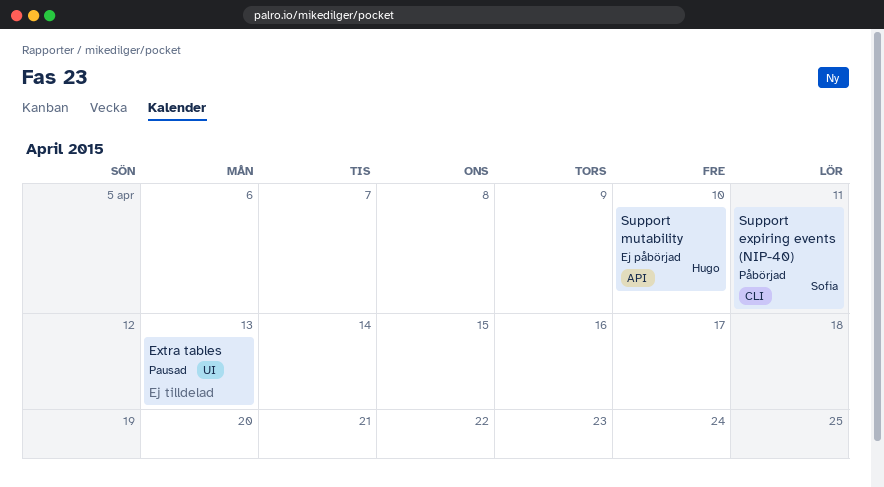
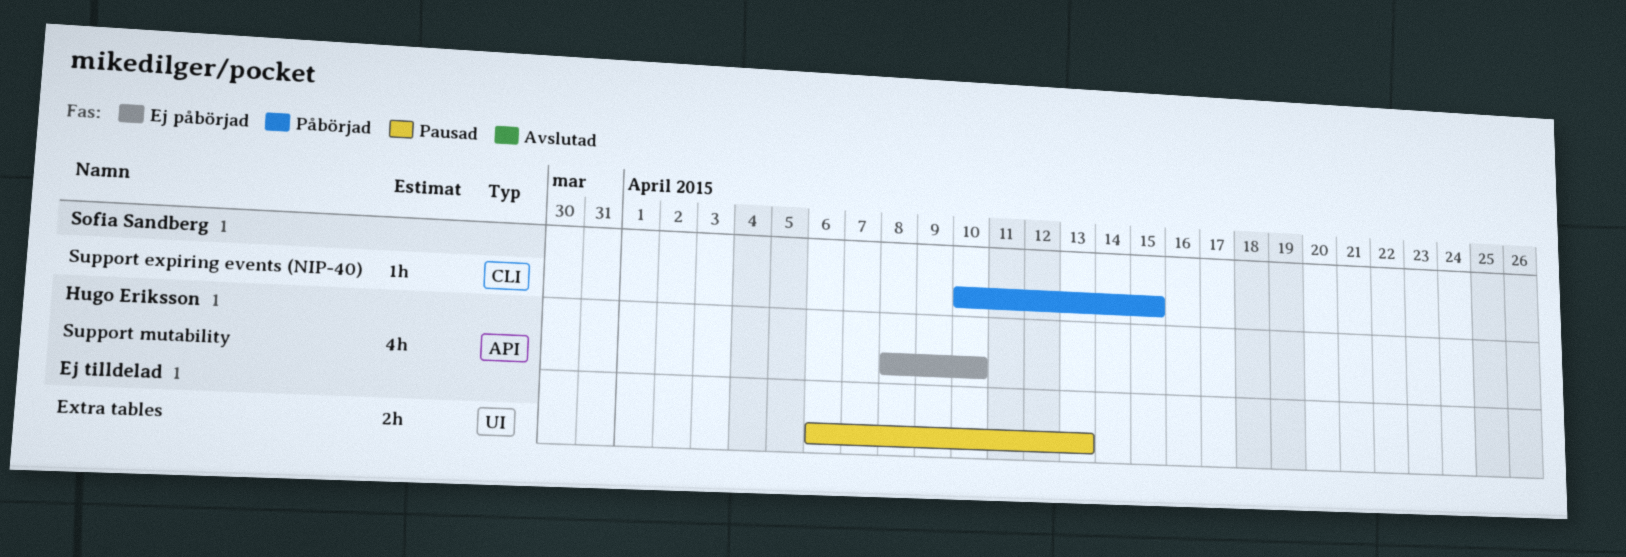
Support expiring events (NIP-40), due: Apr 11 -> Apr 15

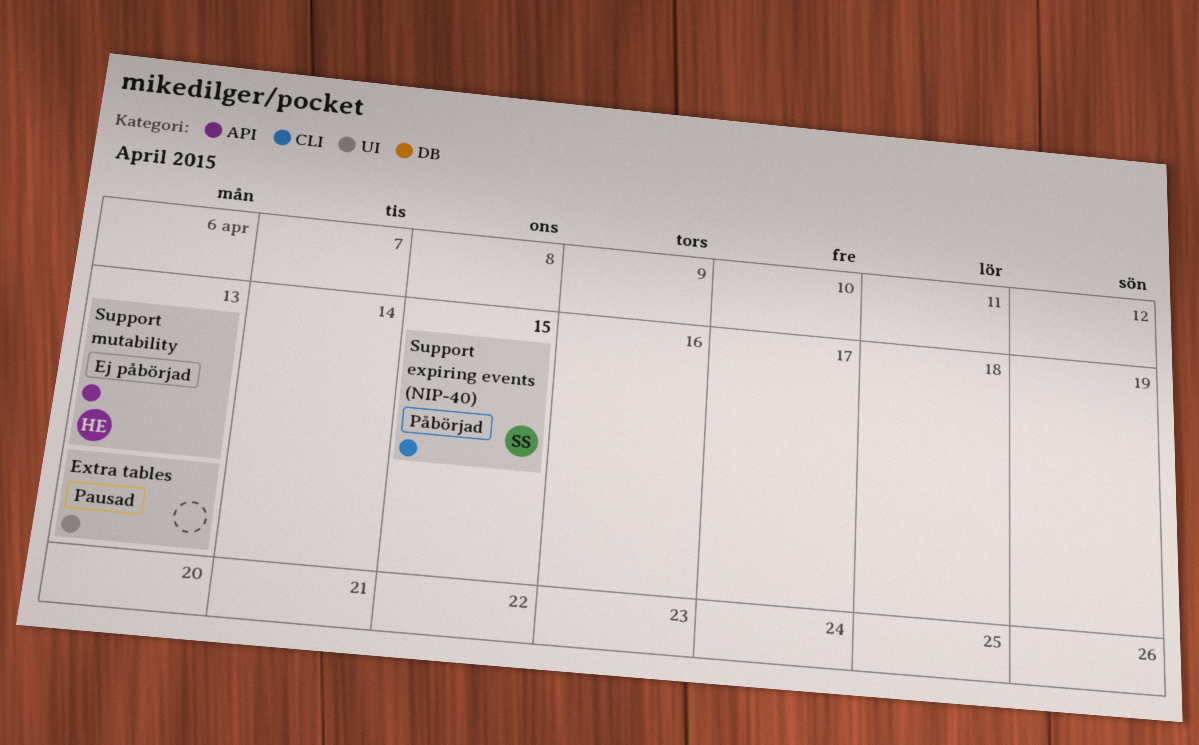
Support mutability, due: Apr 10 -> Apr 13

